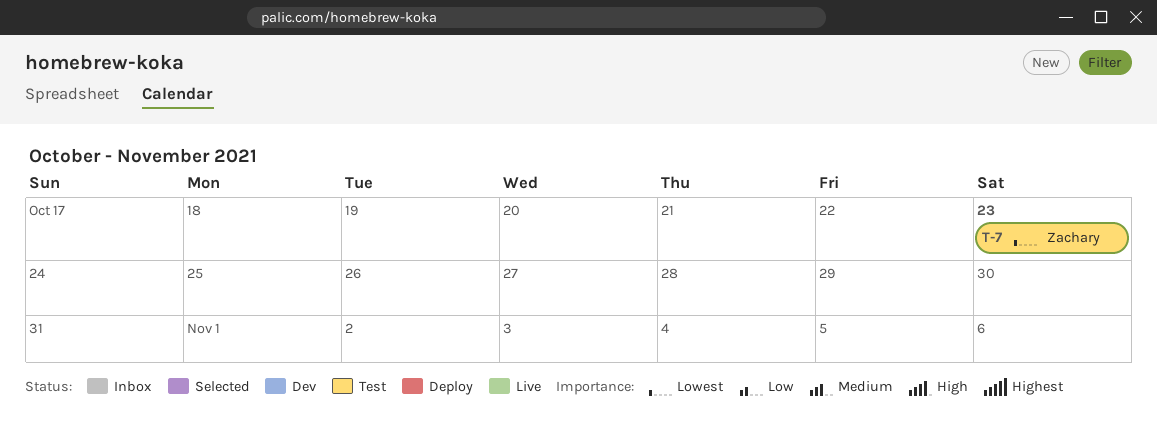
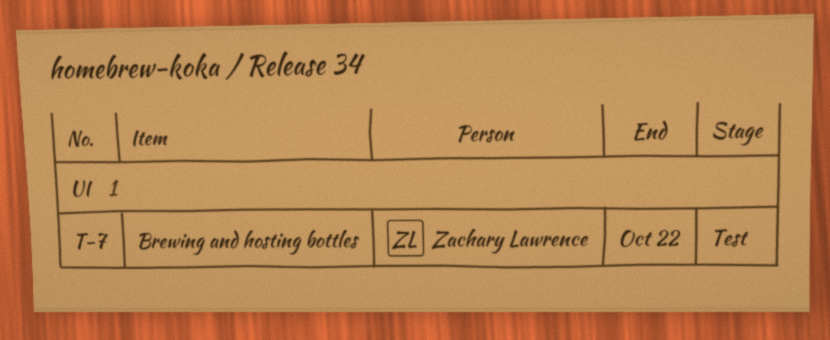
T-7, due: Oct 23 -> Oct 22

